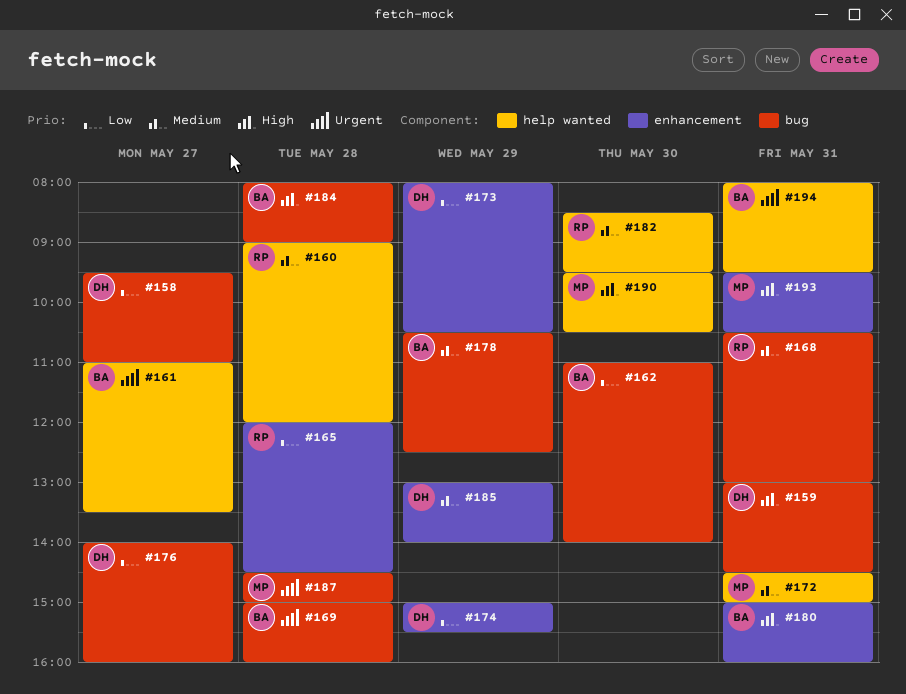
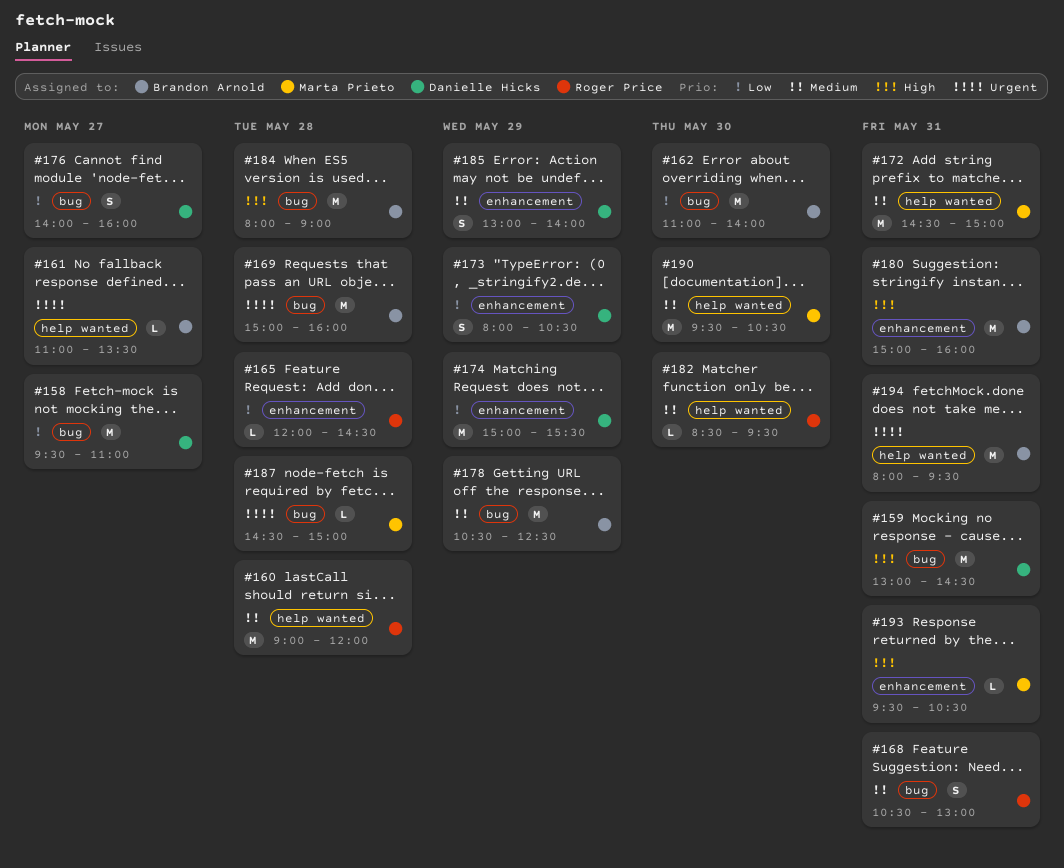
#190, priority: High -> Medium

